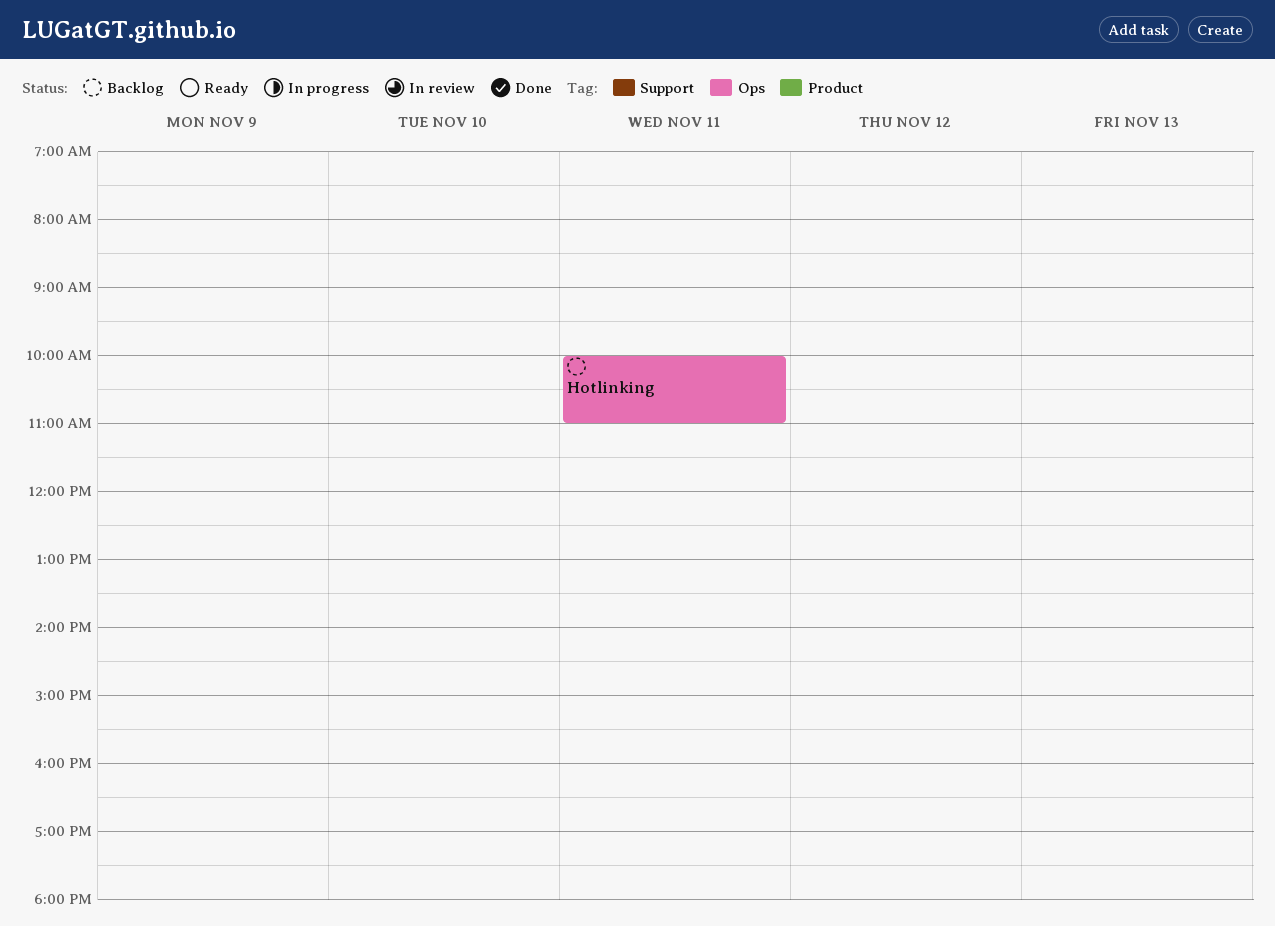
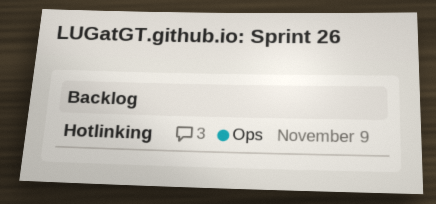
Hotlinking, day: Nov 11 -> Nov 9

